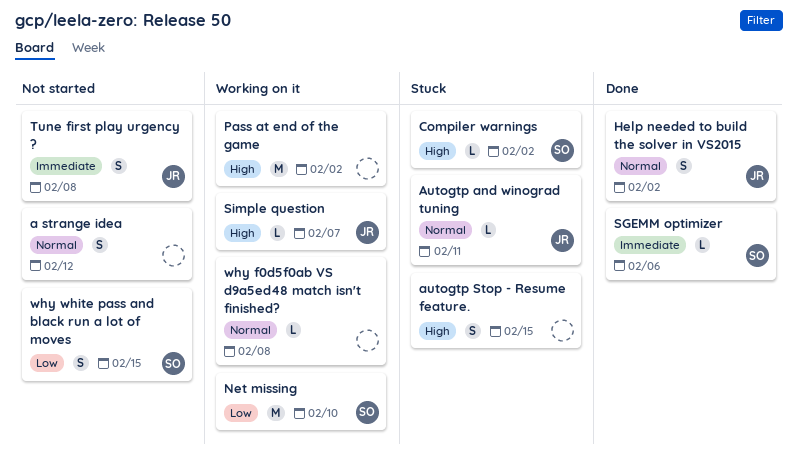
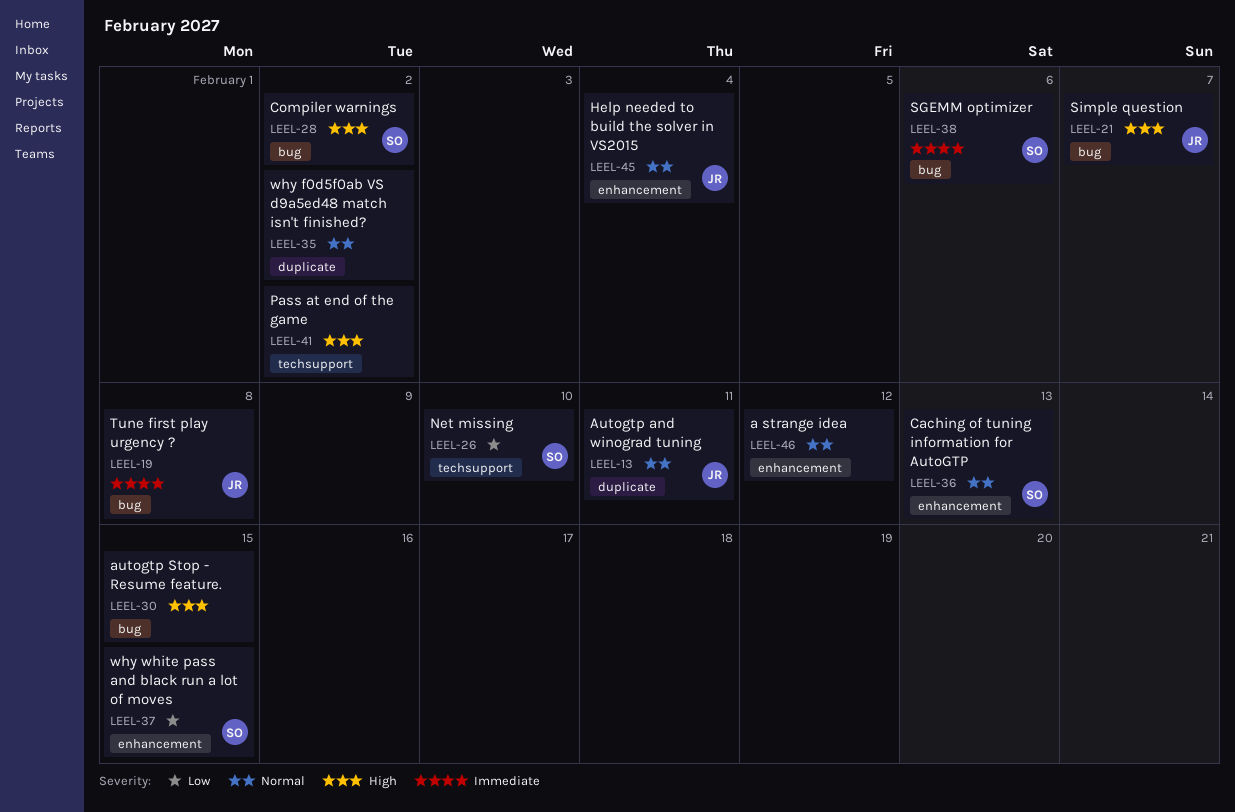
Caching of tuning information for AutoGTP: none -> present
Help needed to build the solver in VS2015, due: Feb 2 -> Feb 4
why f0d5f0ab VS d9a5ed48 match isn't finished?, due: Feb 8 -> Feb 2

